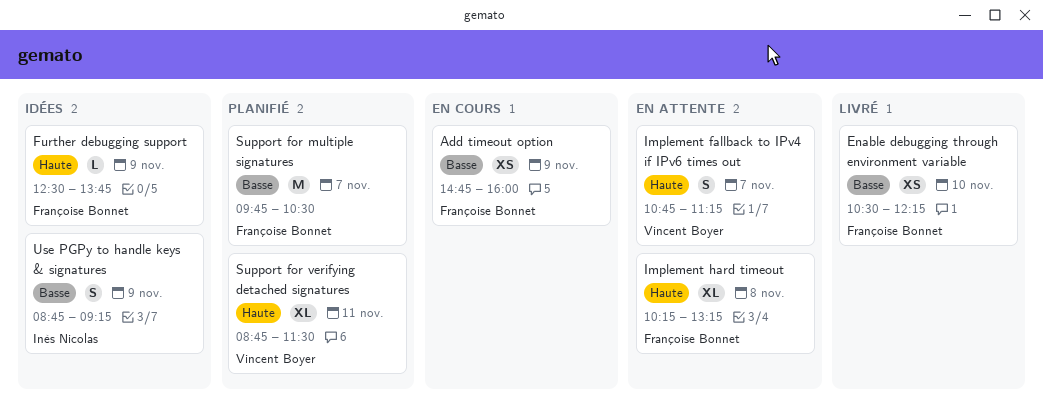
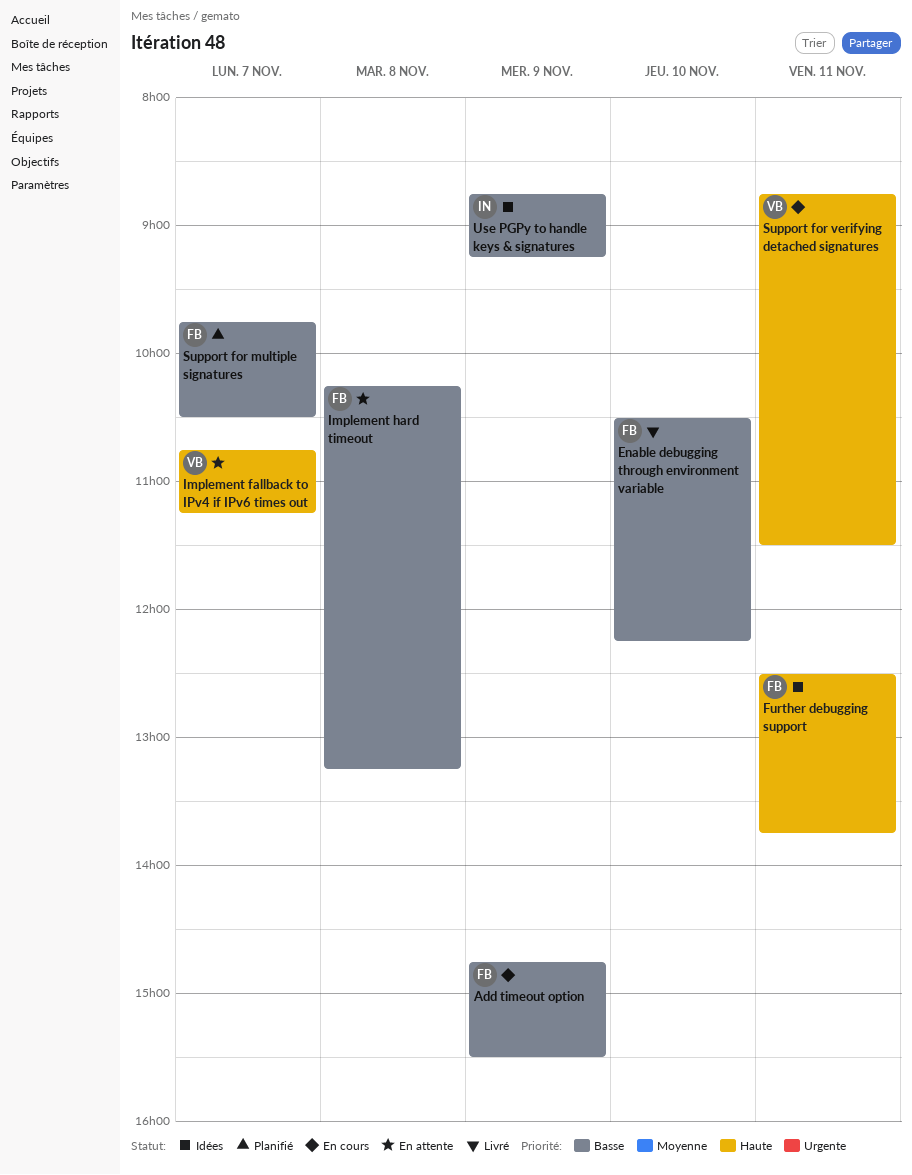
Add timeout option, ends: 16:00 -> 15:30
Further debugging support, day: Nov 9 -> Nov 11
Implement hard timeout, priority: Haute -> Basse
Support for verifying detached signatures, status: Planifié -> En cours

